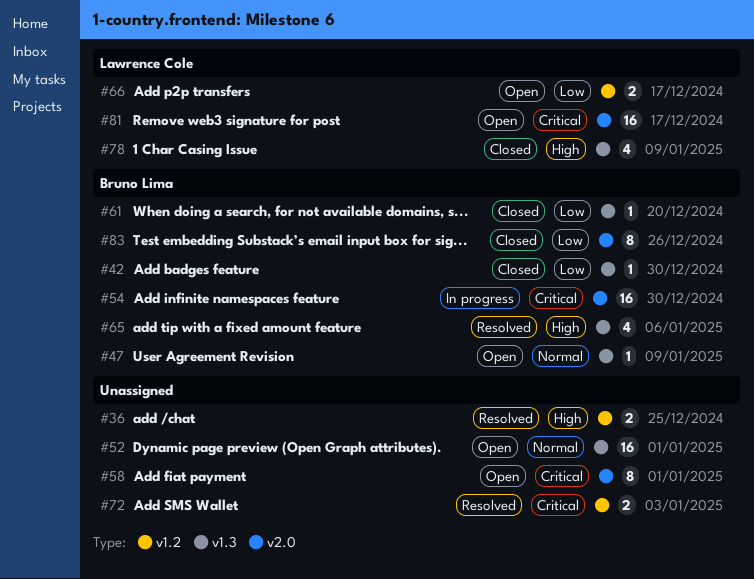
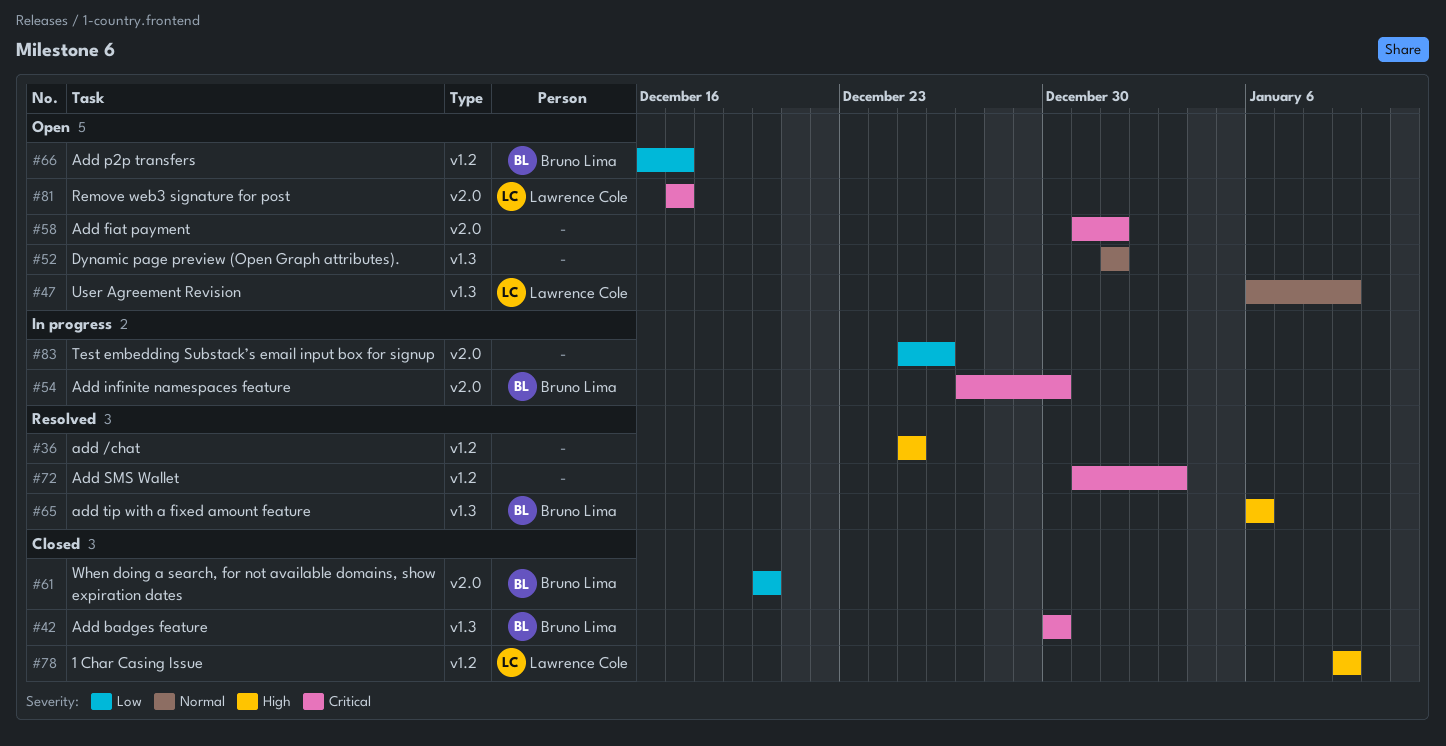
#42, priority: Low -> Critical
#47, owner: Bruno Lima -> Lawrence Cole
#61, label: v1.3 -> v2.0
#66, owner: Lawrence Cole -> Bruno Lima
#78, label: v1.3 -> v1.2
#83, status: Closed -> In progress
#83, owner: Bruno Lima -> none

